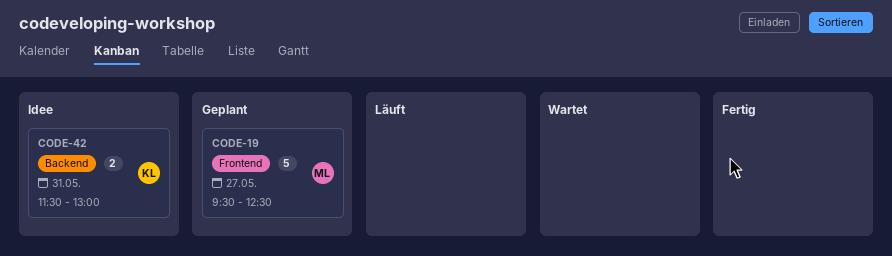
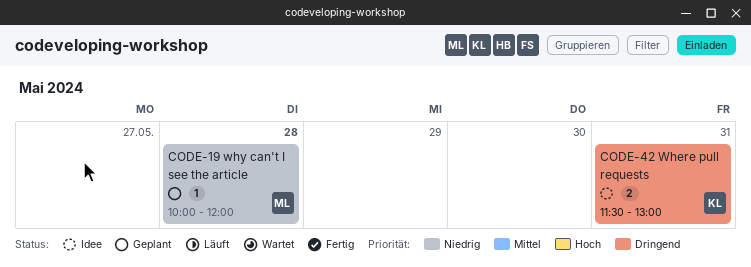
CODE-19, estimate: 5 -> 1
CODE-19, day: May 27 -> May 28
CODE-19, begins: 09:30 -> 10:00
CODE-19, ends: 12:30 -> 12:00

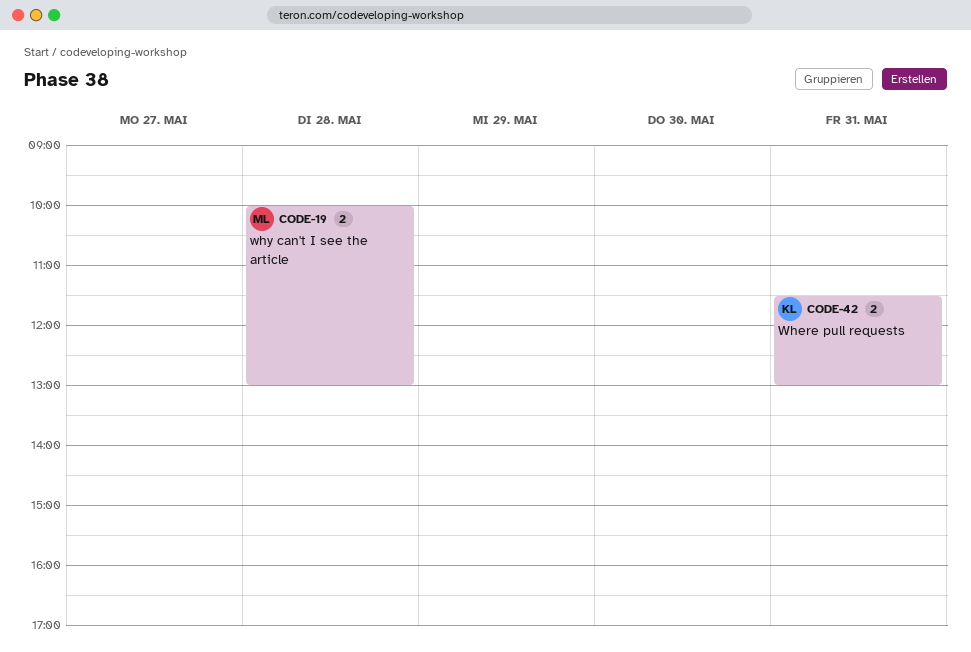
CODE-19, estimate: 1 -> 2
CODE-19, ends: 12:00 -> 13:00

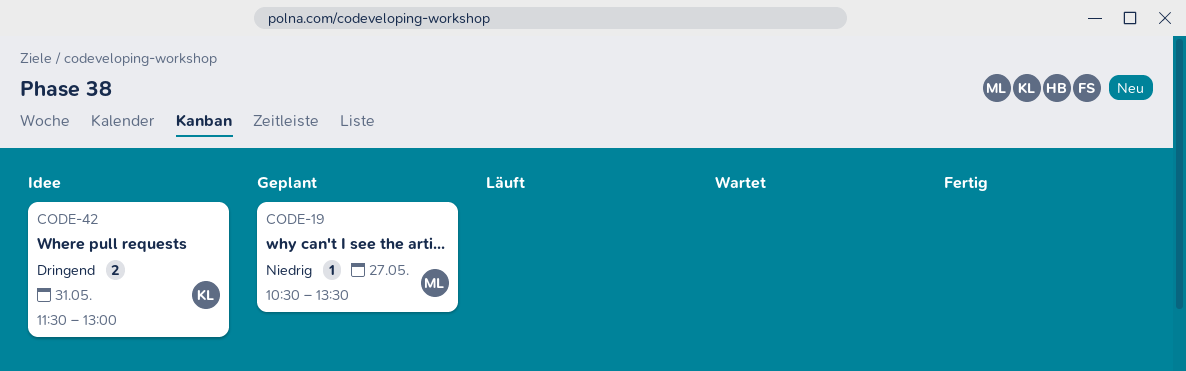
CODE-19, estimate: 2 -> 1
CODE-19, day: May 28 -> May 27
CODE-19, begins: 10:00 -> 10:30
CODE-19, ends: 13:00 -> 13:30

